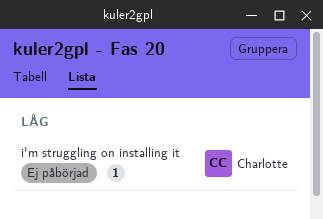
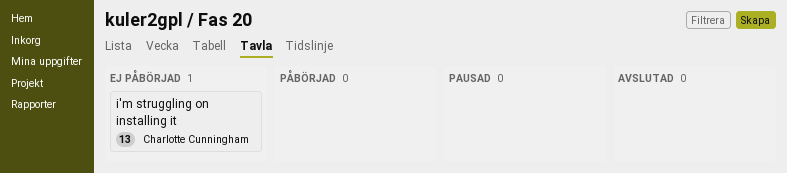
i'm struggling on installing it, estimate: 1 -> 13

